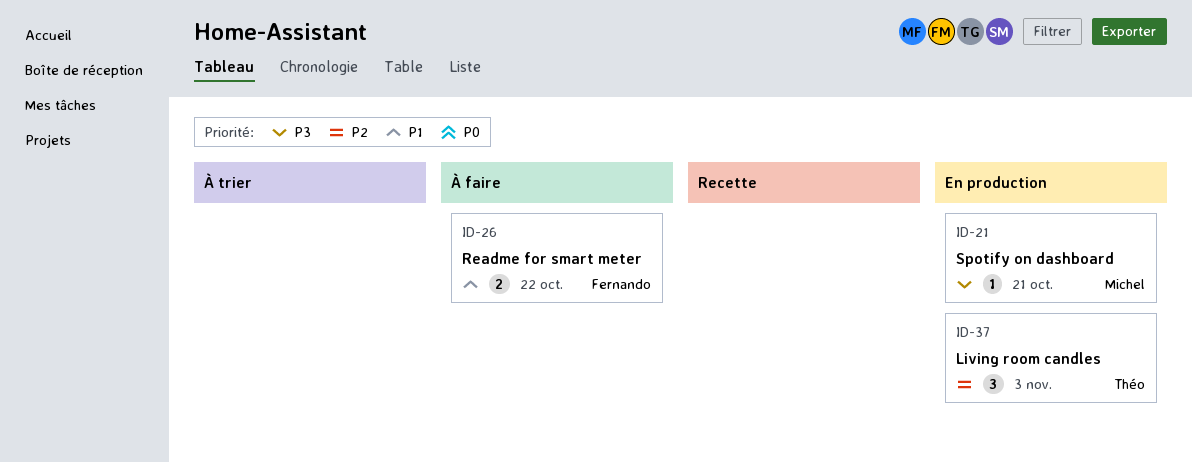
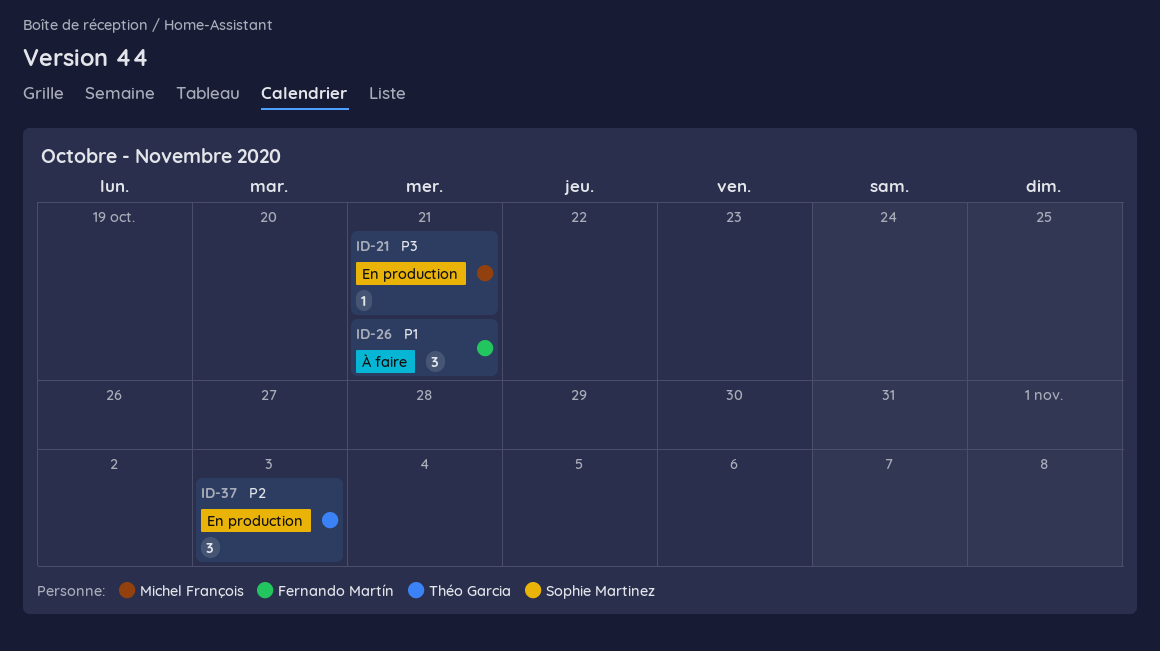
ID-26, estimate: 2 -> 3
ID-26, due: Oct 22 -> Oct 21

